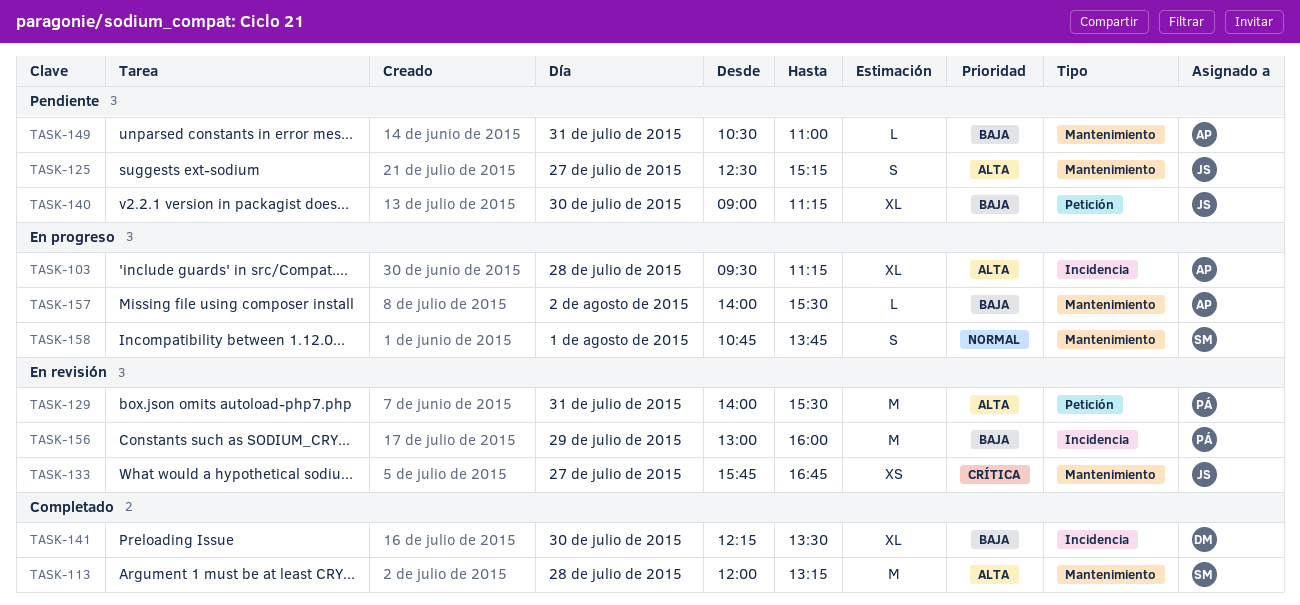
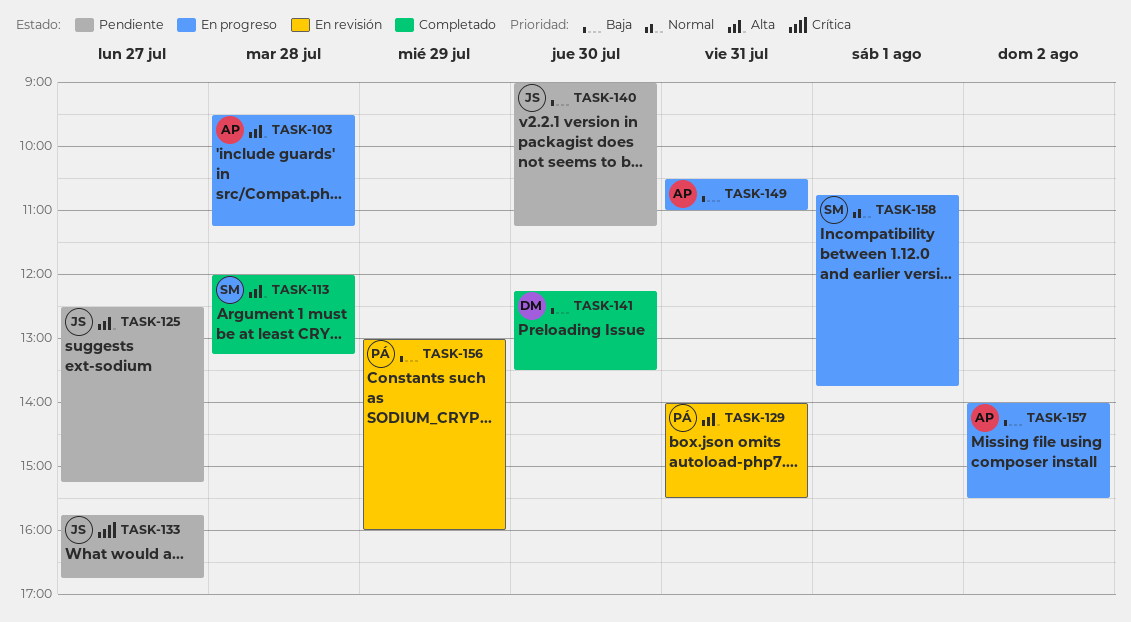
TASK-133, status: En revisión -> Pendiente
TASK-149, status: Pendiente -> En progreso

